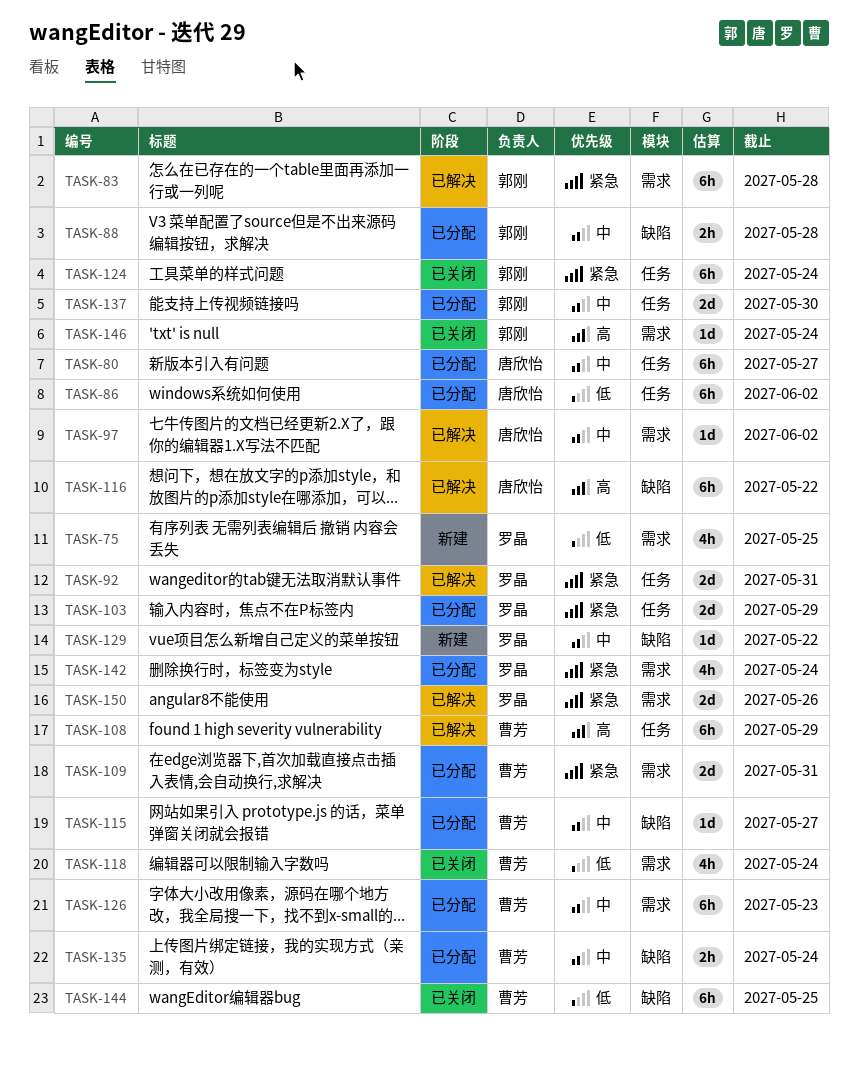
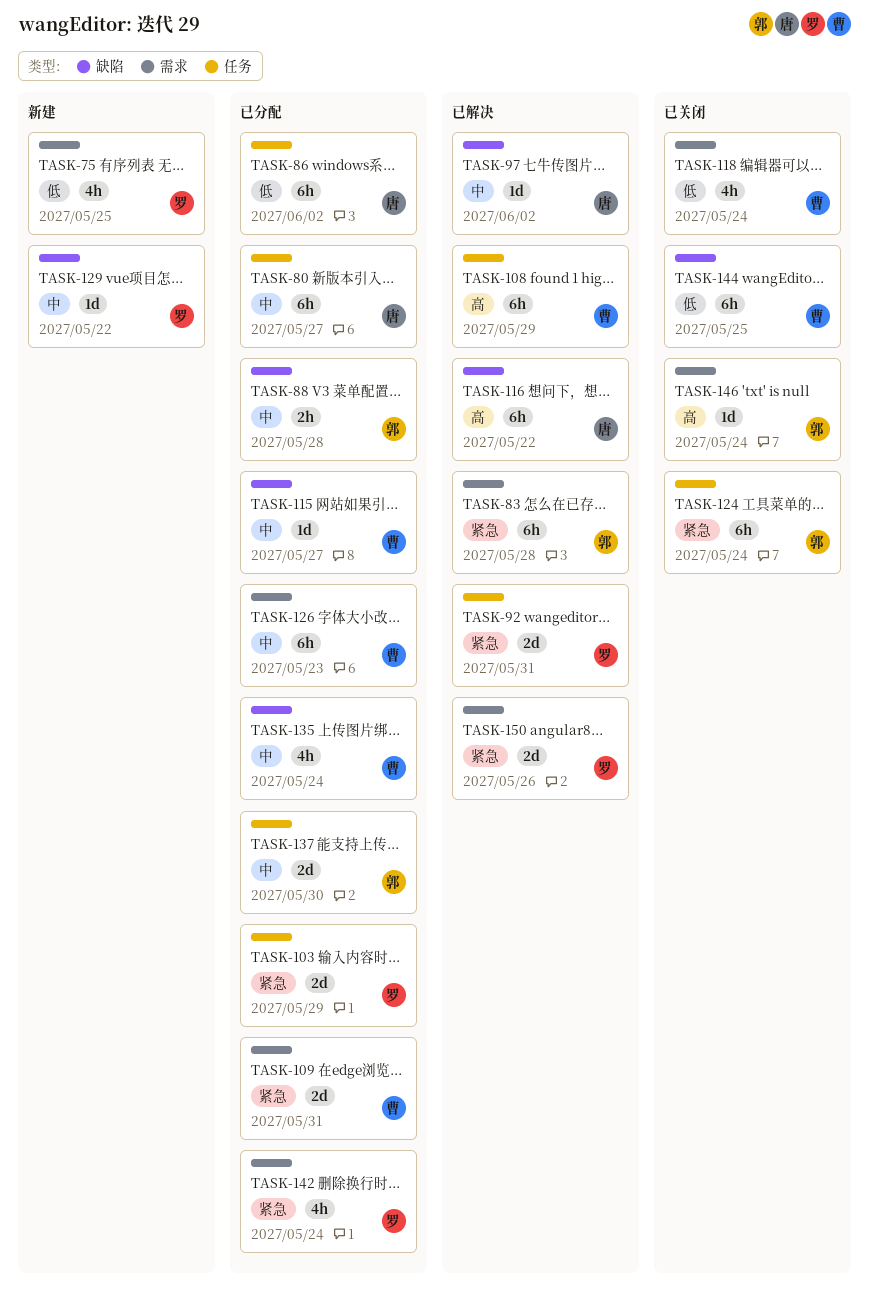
TASK-97, label: 需求 -> 缺陷
TASK-135, estimate: 2h -> 4h

